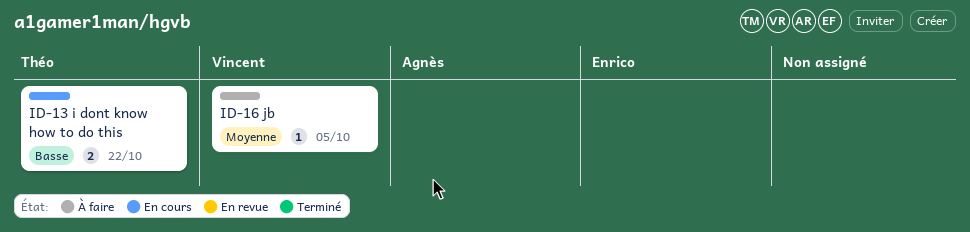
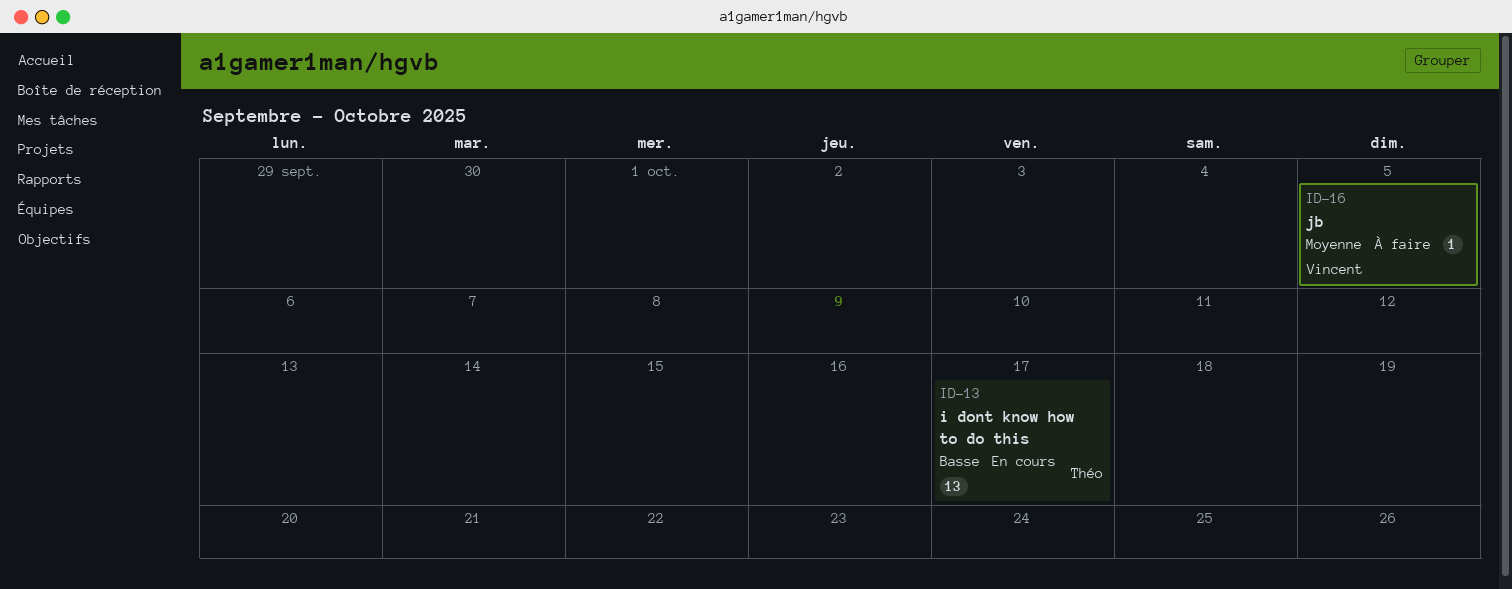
ID-13, estimate: 2 -> 13
ID-13, due: Oct 22 -> Oct 17

